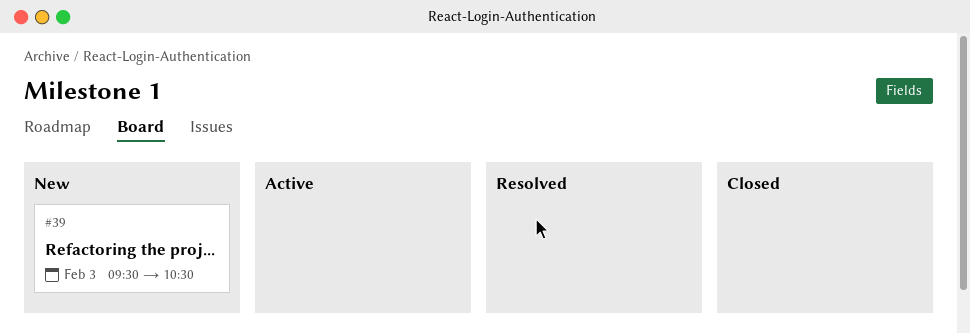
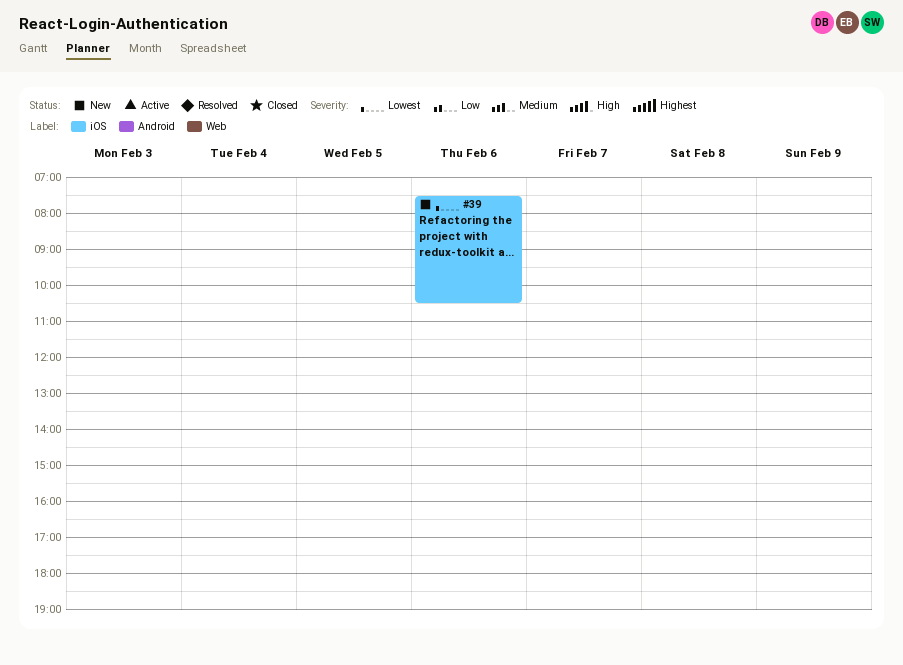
#39, day: Feb 3 -> Feb 6
#39, begins: 09:30 -> 07:30

